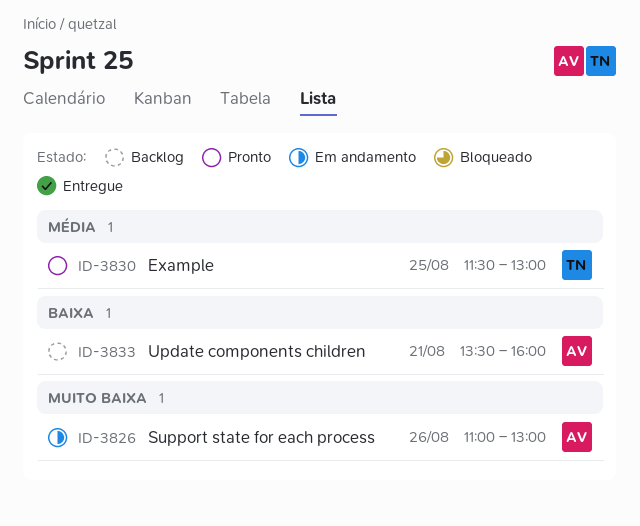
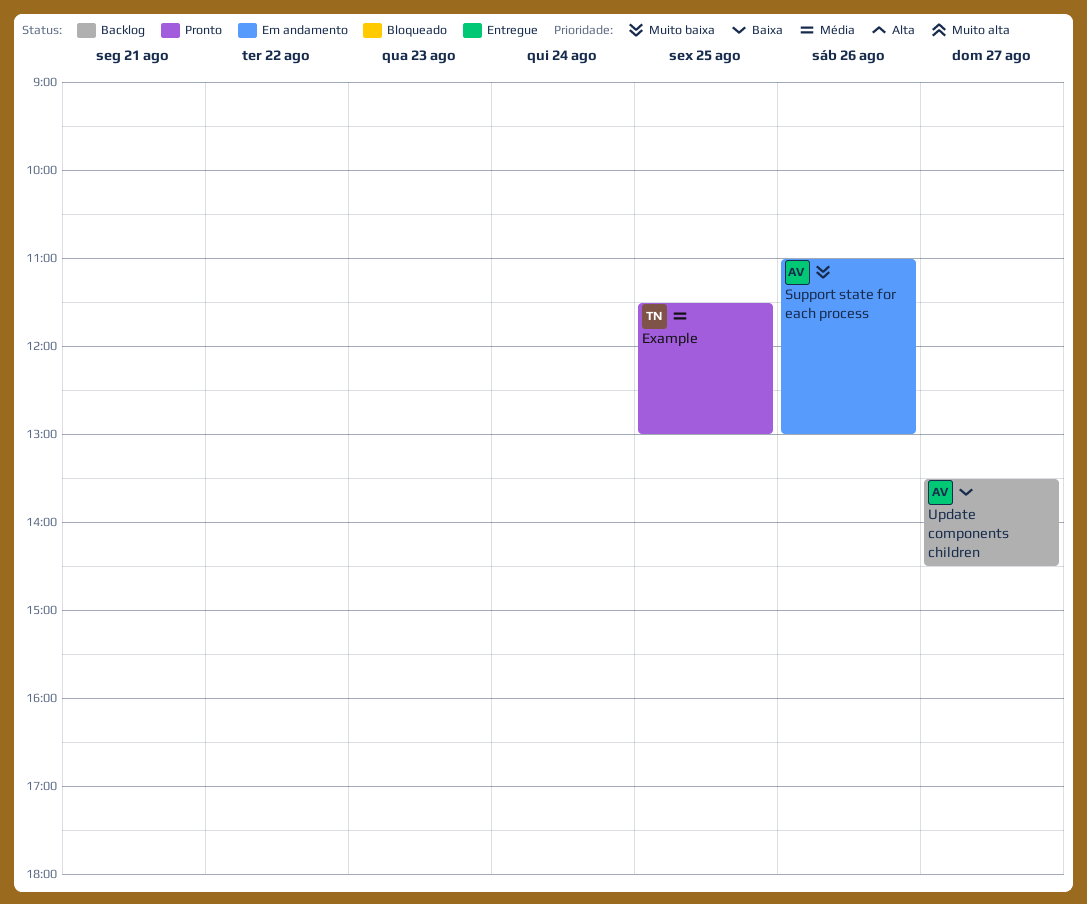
Update components children, day: Aug 21 -> Aug 27
Update components children, ends: 16:00 -> 14:30

